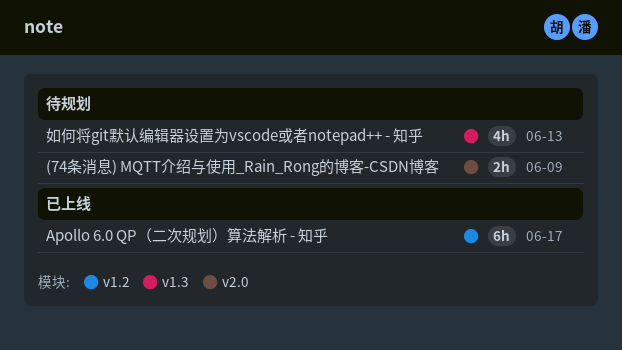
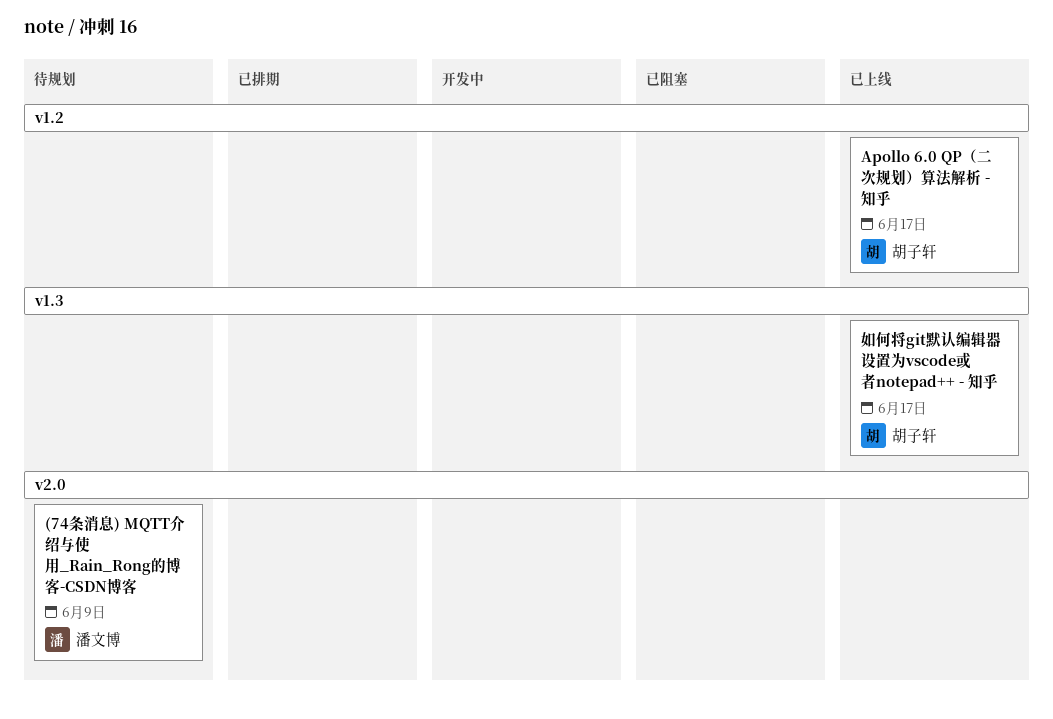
如何将git默认编辑器设置为vscode或者notepad++ - 知乎, status: 待规划 -> 已上线
如何将git默认编辑器设置为vscode或者notepad++ - 知乎, due: Jun 13 -> Jun 17

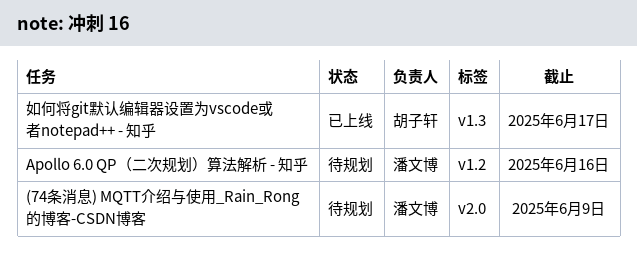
Apollo 6.0 QP（二次规划）算法解析 - 知乎, status: 已上线 -> 待规划
Apollo 6.0 QP（二次规划）算法解析 - 知乎, owner: 胡子轩 -> 潘文博
Apollo 6.0 QP（二次规划）算法解析 - 知乎, due: Jun 17 -> Jun 16

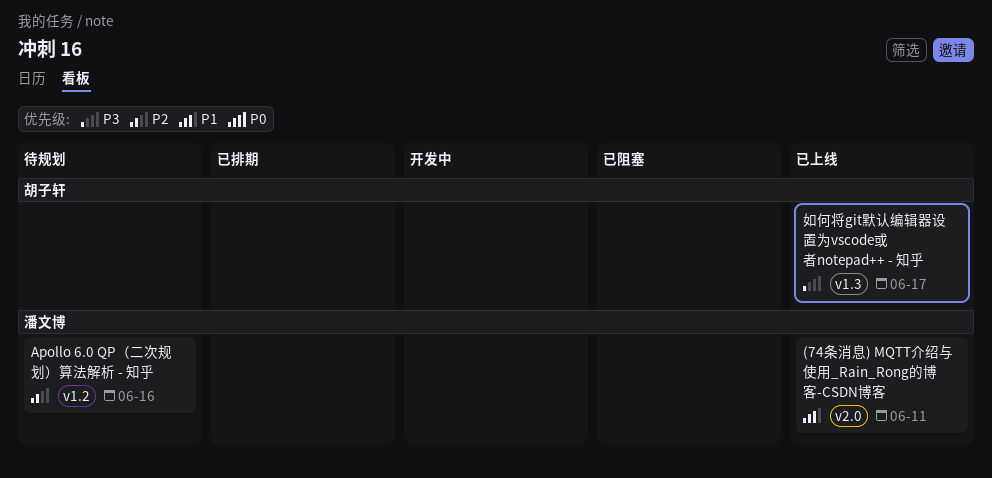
(74条消息) MQTT介绍与使用_Rain_Rong的博客-CSDN博客, status: 待规划 -> 已上线
(74条消息) MQTT介绍与使用_Rain_Rong的博客-CSDN博客, due: Jun 9 -> Jun 11

